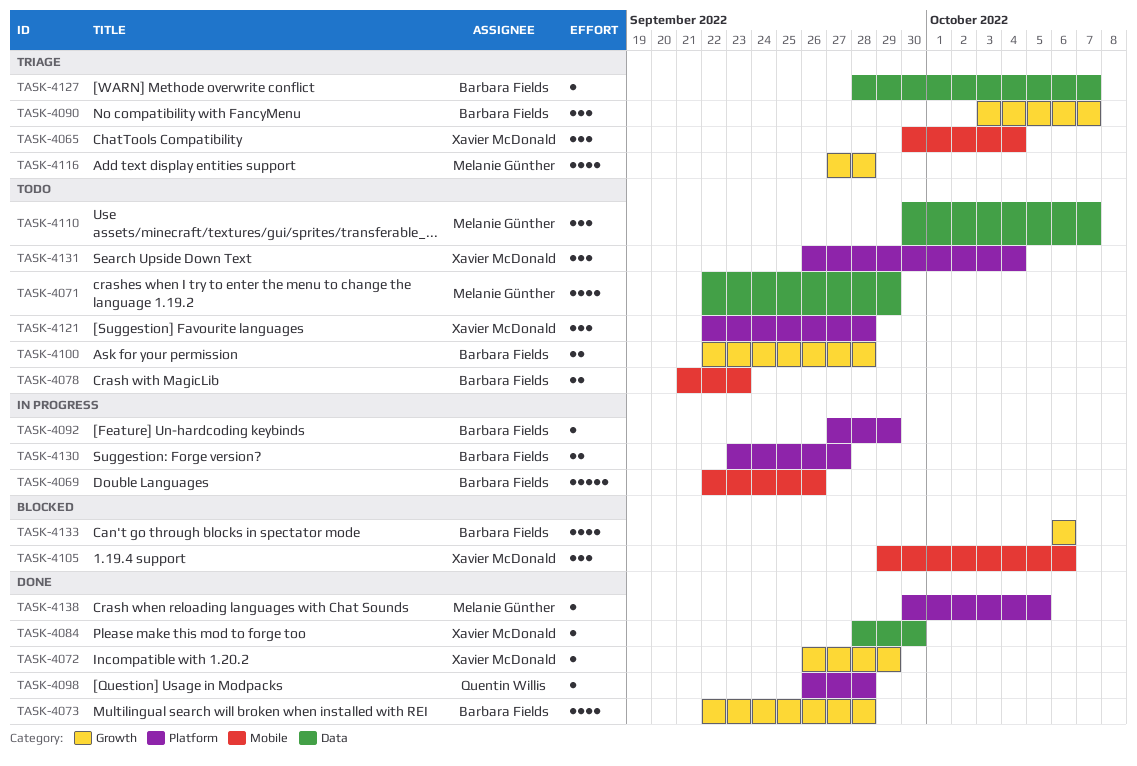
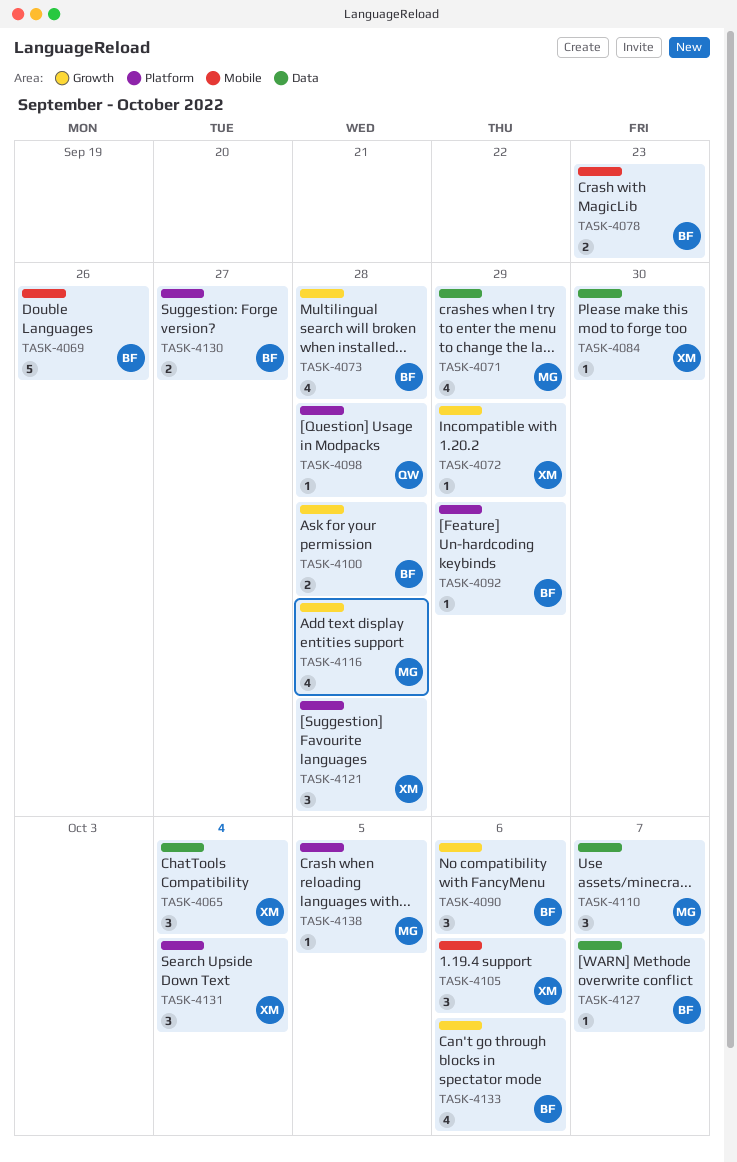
TASK-4065, label: Mobile -> Data
TASK-4090, due: Oct 7 -> Oct 6

